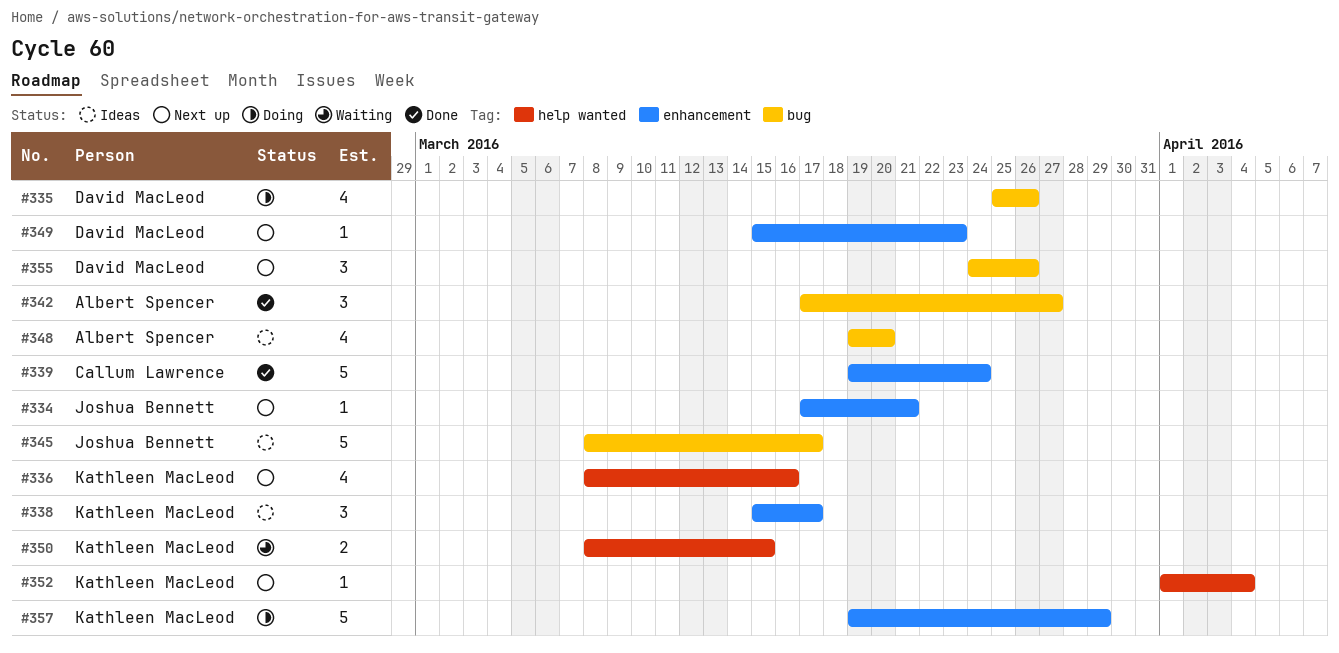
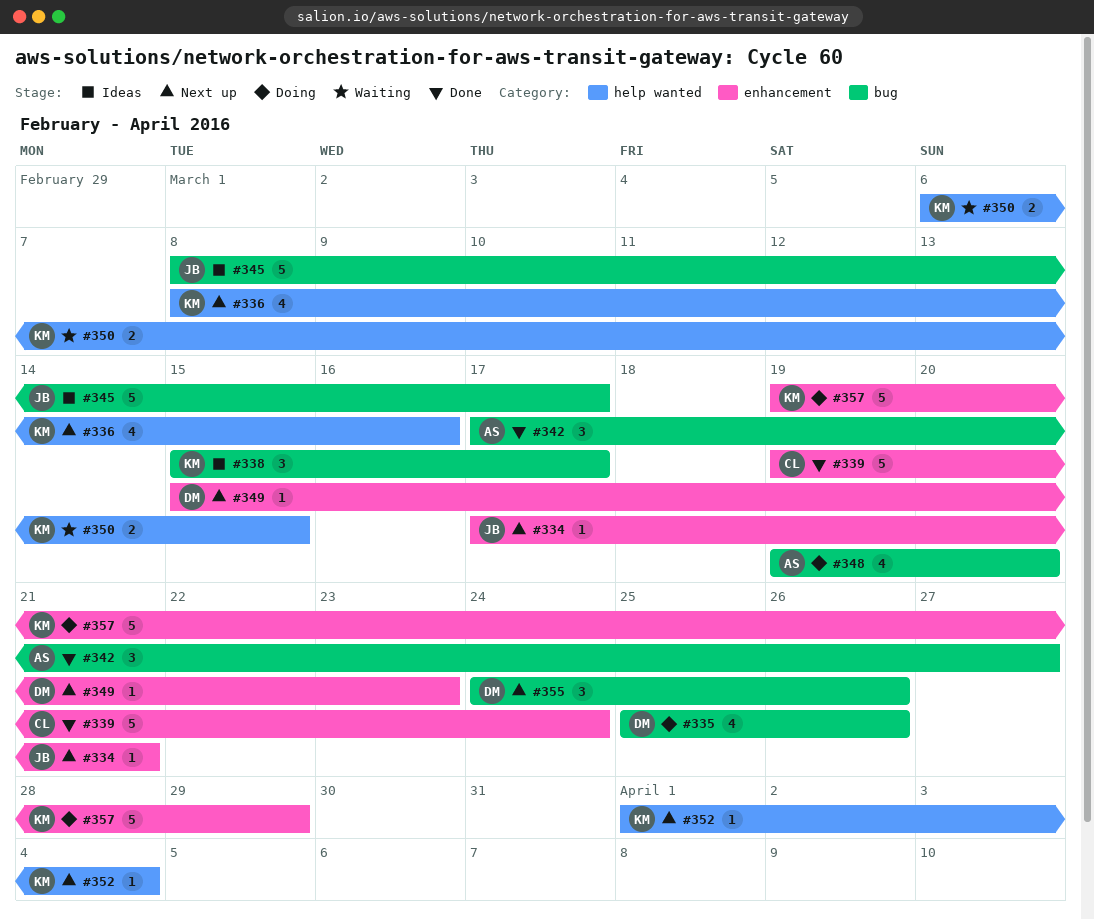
#338, label: enhancement -> bug
#348, status: Ideas -> Doing
#350, start: Mar 8 -> Mar 6

